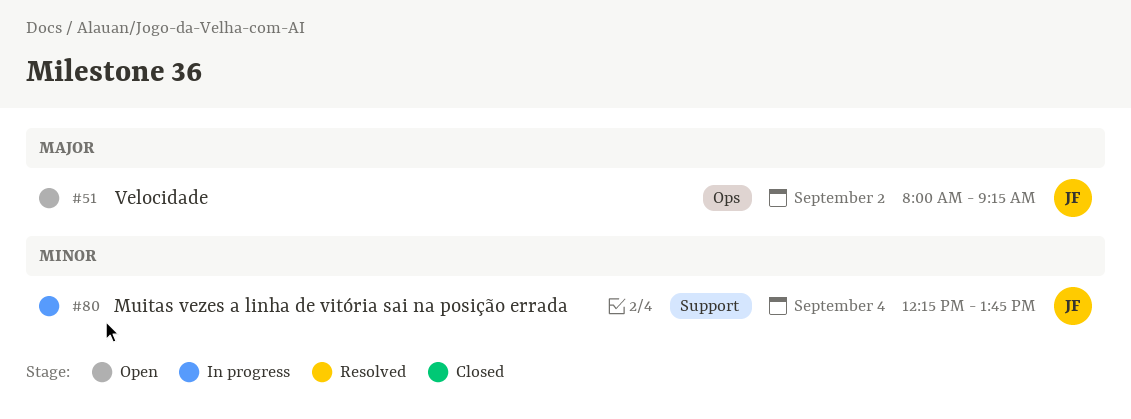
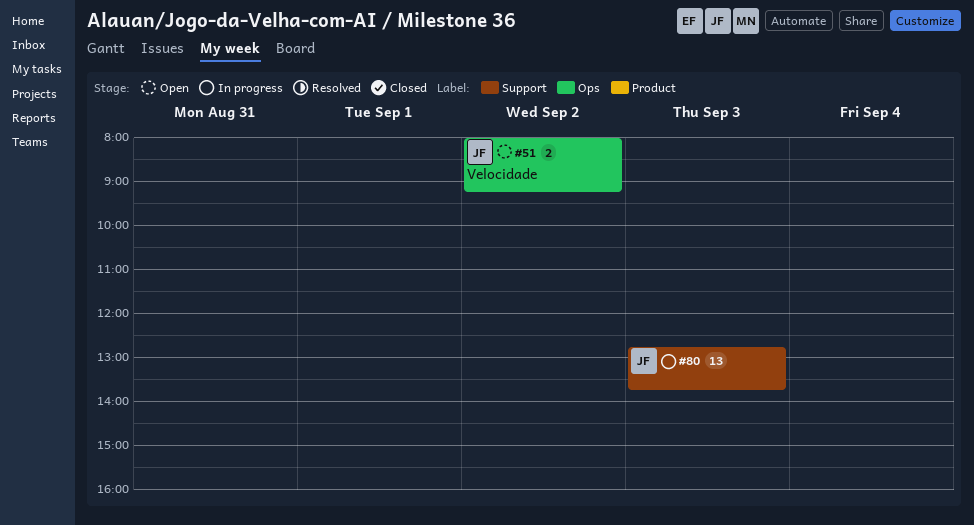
#80, day: Sep 4 -> Sep 3
#80, begins: 12:15 -> 12:45

